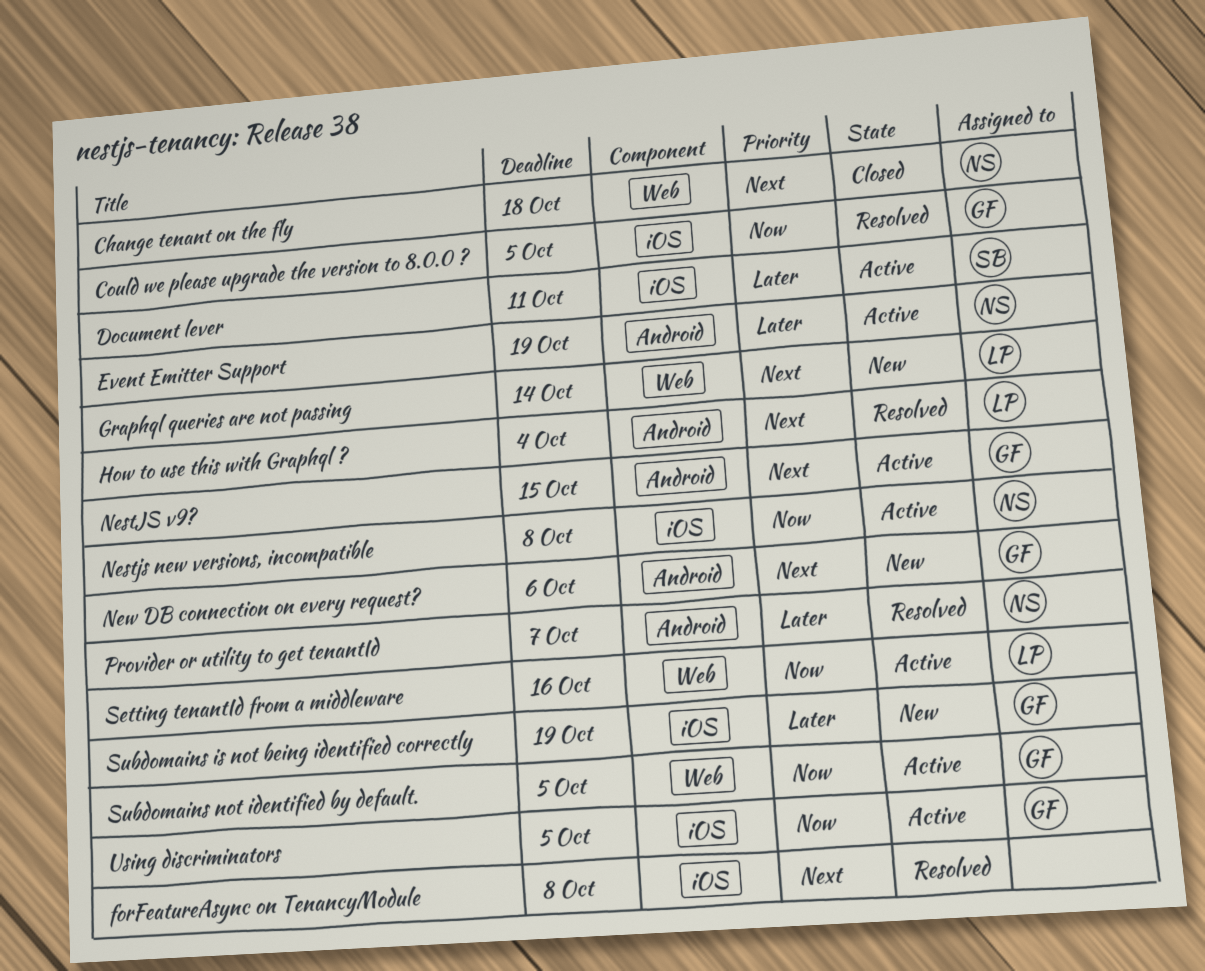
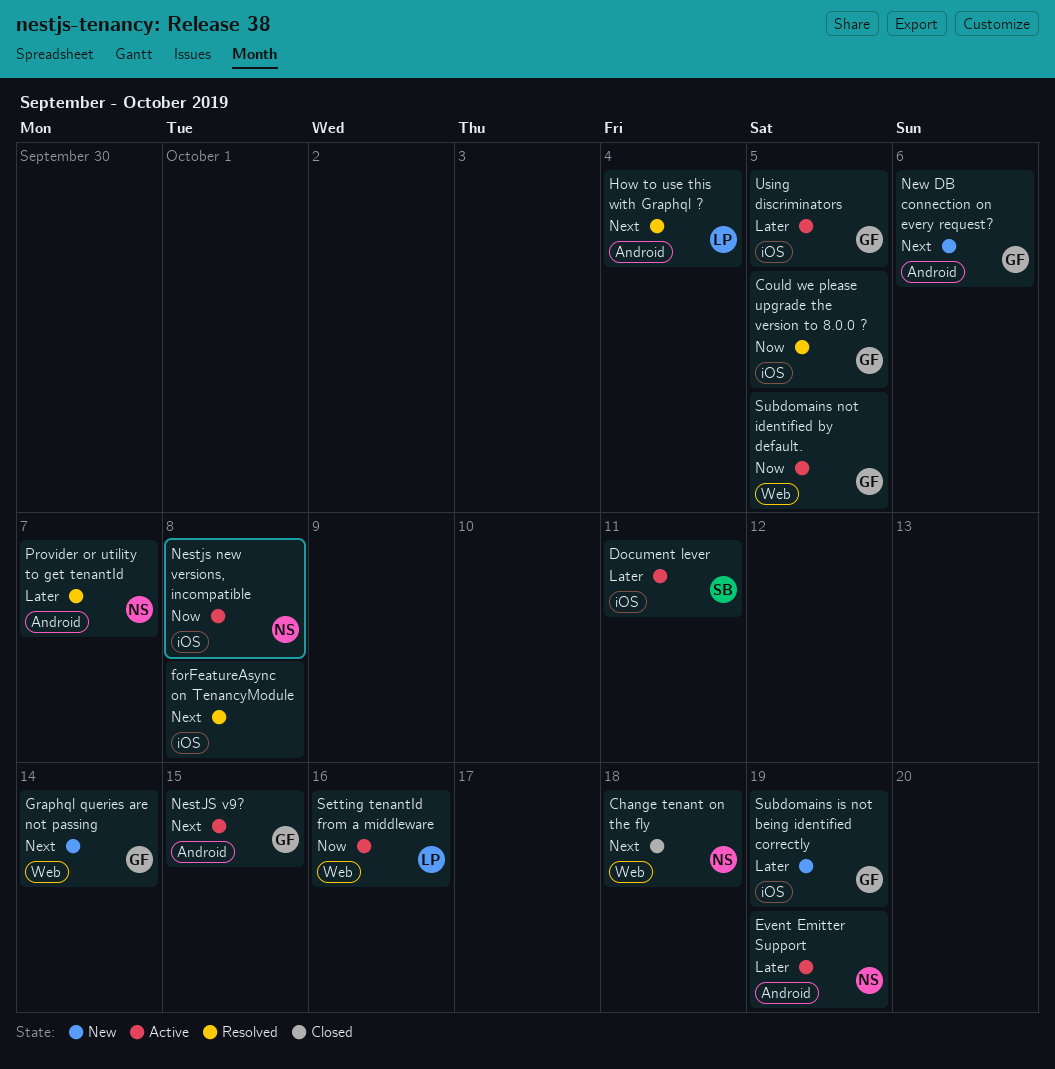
Graphql queries are not passing, owner: LP -> GF
Using discriminators, priority: Now -> Later

